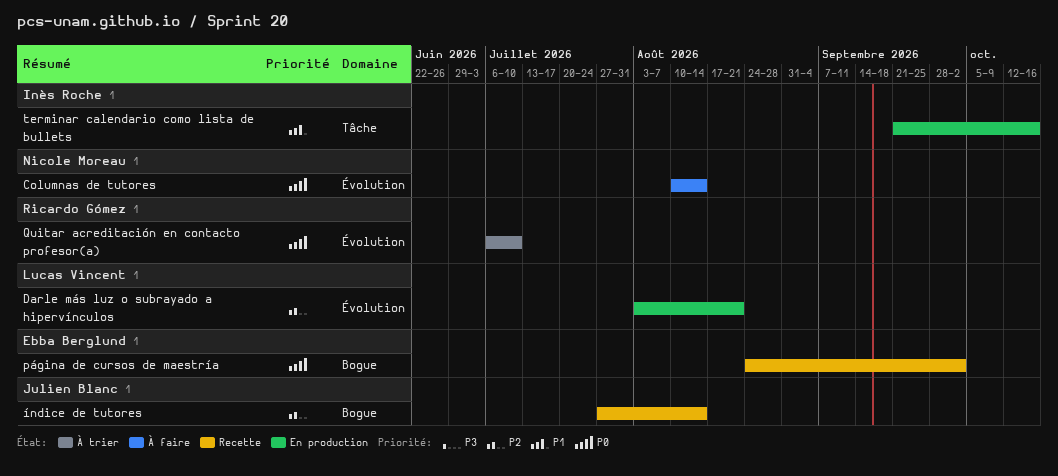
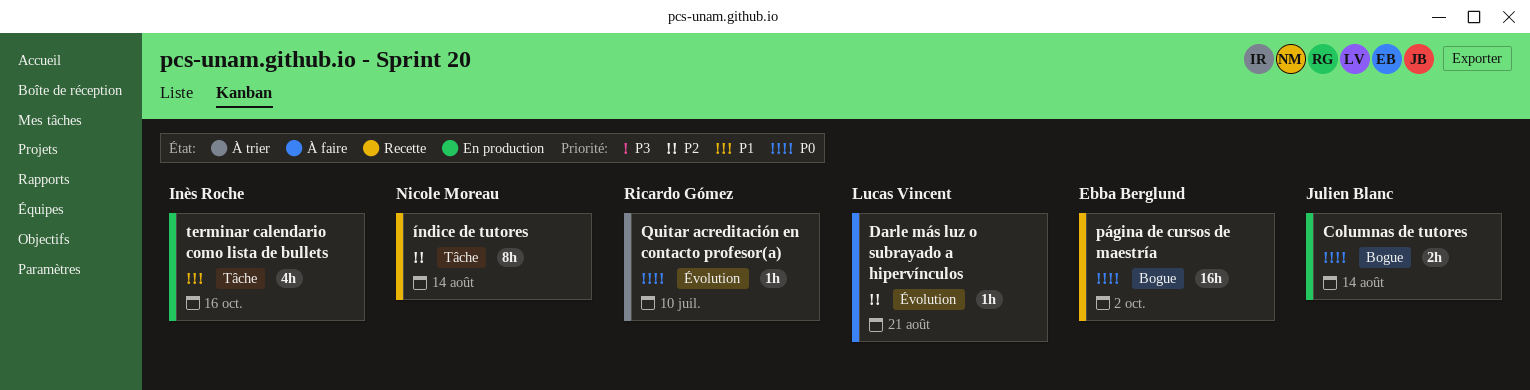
Columnas de tutores, status: À faire -> En production
Columnas de tutores, owner: Nicole Moreau -> Julien Blanc
Columnas de tutores, label: Évolution -> Bogue
Darle más luz o subrayado a hipervínculos, status: En production -> À faire
índice de tutores, owner: Julien Blanc -> Nicole Moreau
índice de tutores, label: Bogue -> Tâche

